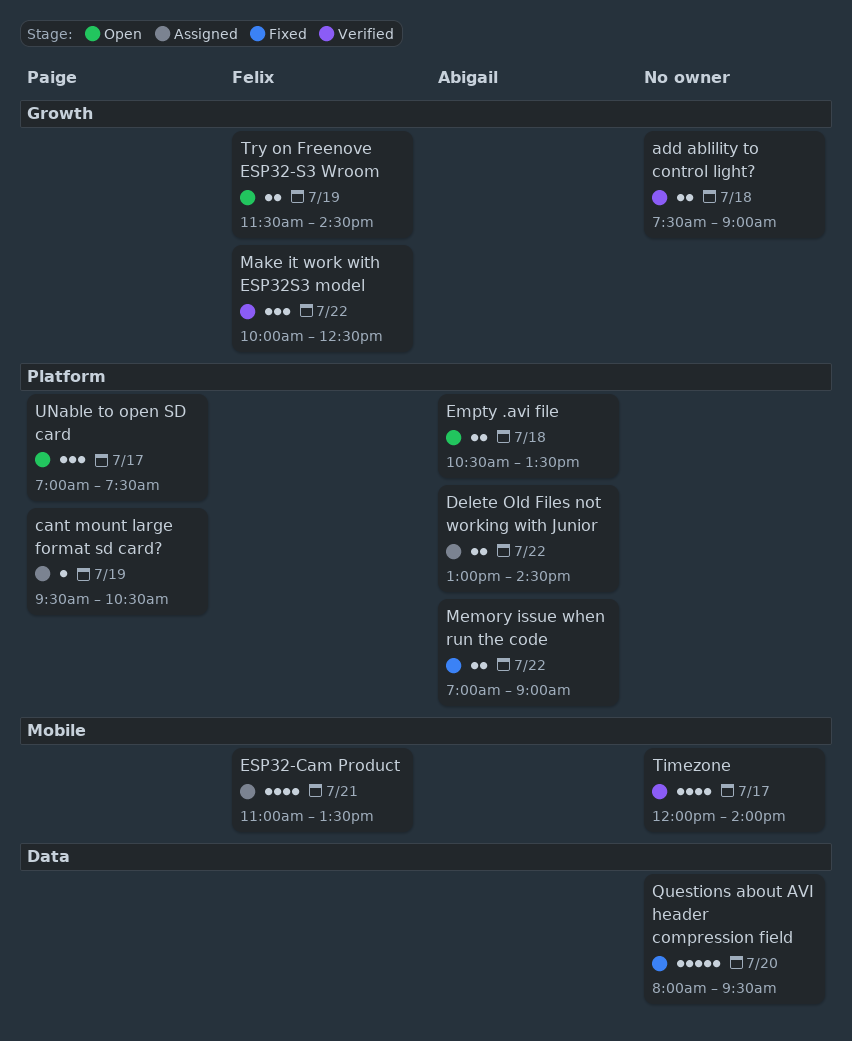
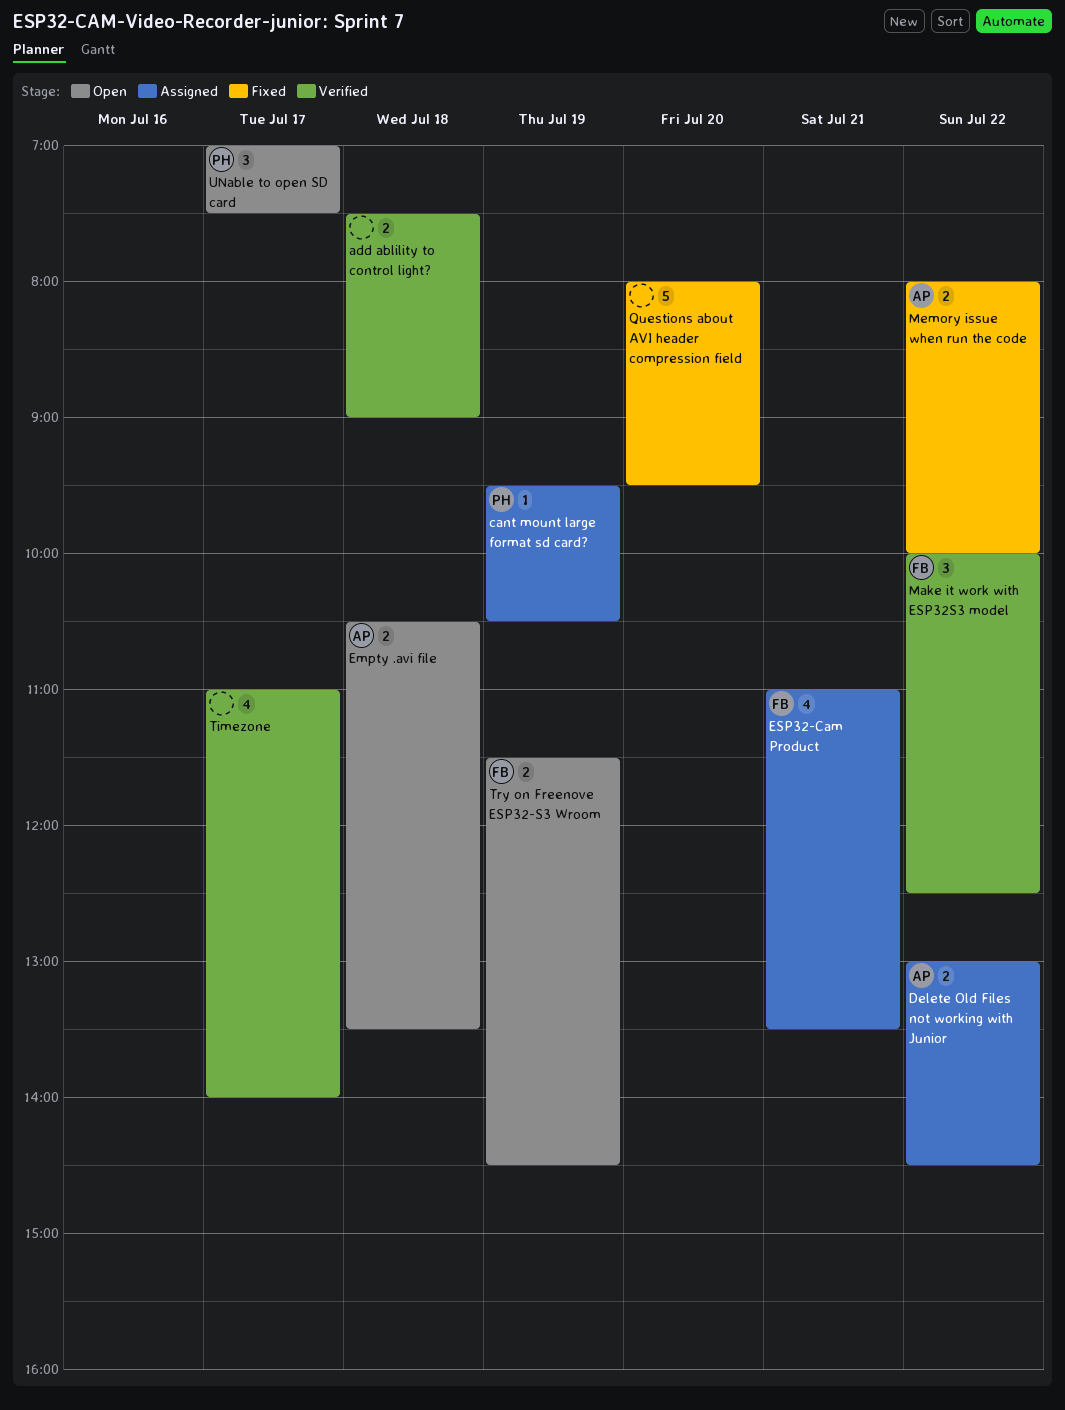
Memory issue when run the code, begins: 07:00 -> 08:00
Memory issue when run the code, ends: 09:00 -> 10:00
Timezone, begins: 12:00 -> 11:00

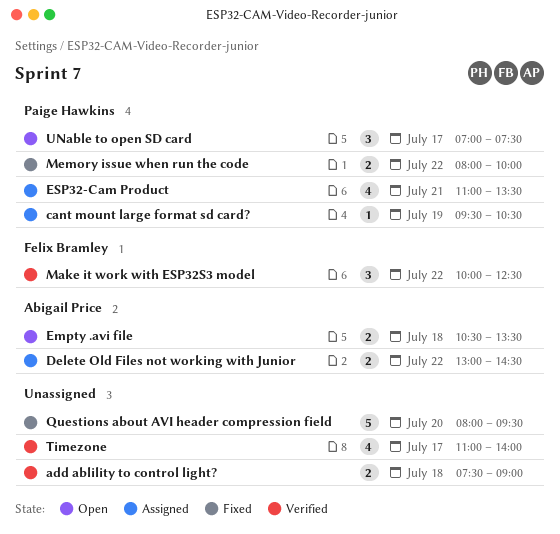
ESP32-Cam Product, owner: Felix Bramley -> Paige Hawkins
Memory issue when run the code, owner: Abigail Price -> Paige Hawkins
Try on Freenove ESP32-S3 Wroom: present -> none

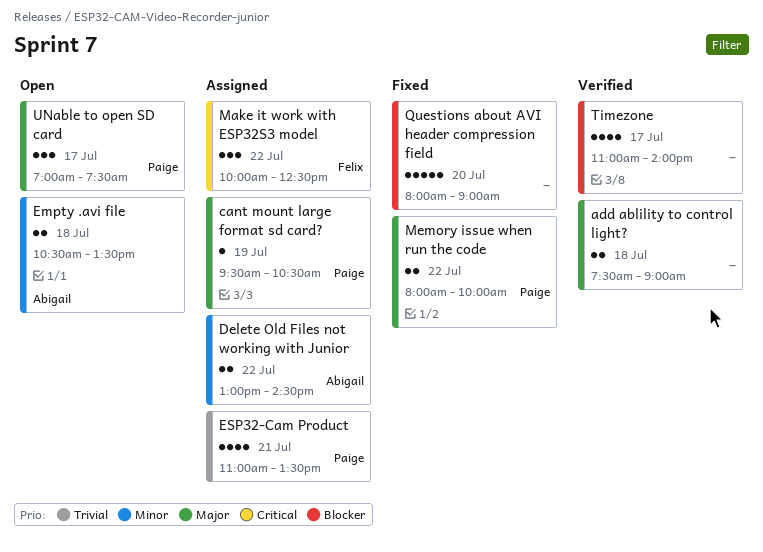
Make it work with ESP32S3 model, status: Verified -> Assigned
Questions about AVI header compression field, ends: 09:30 -> 09:00

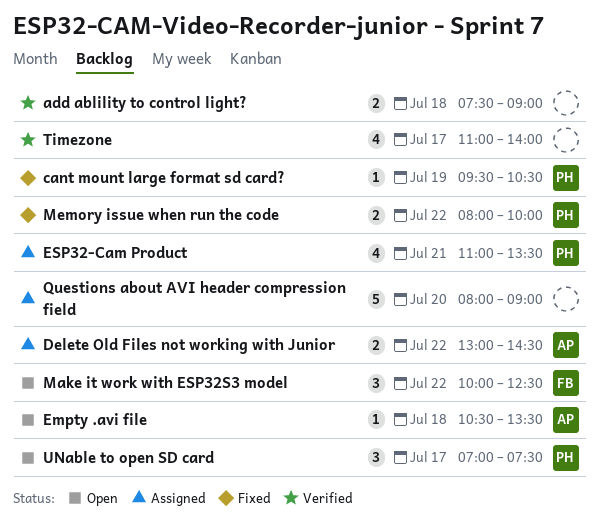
cant mount large format sd card?, status: Assigned -> Fixed
Empty .avi file, estimate: 2 -> 1
Make it work with ESP32S3 model, status: Assigned -> Open
Questions about AVI header compression field, status: Fixed -> Assigned

